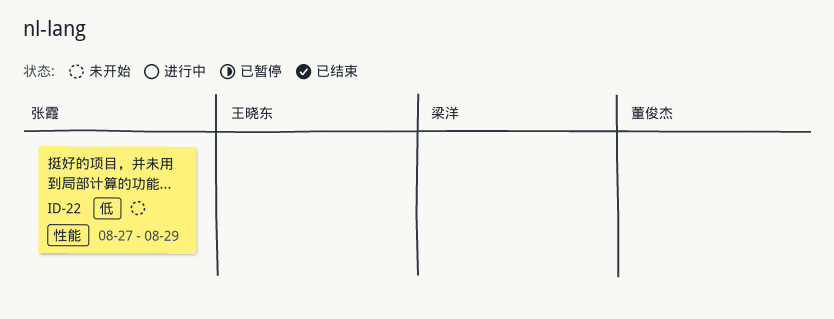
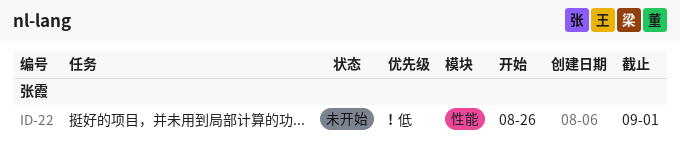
ID-22, start: Aug 27 -> Aug 26
ID-22, due: Aug 29 -> Sep 1

